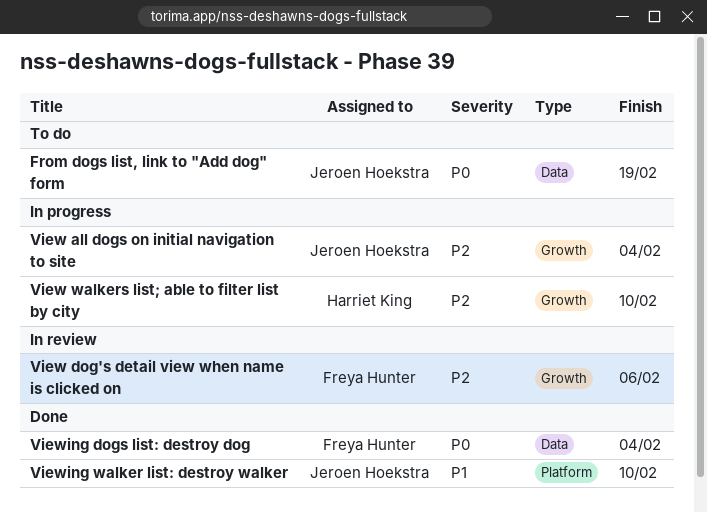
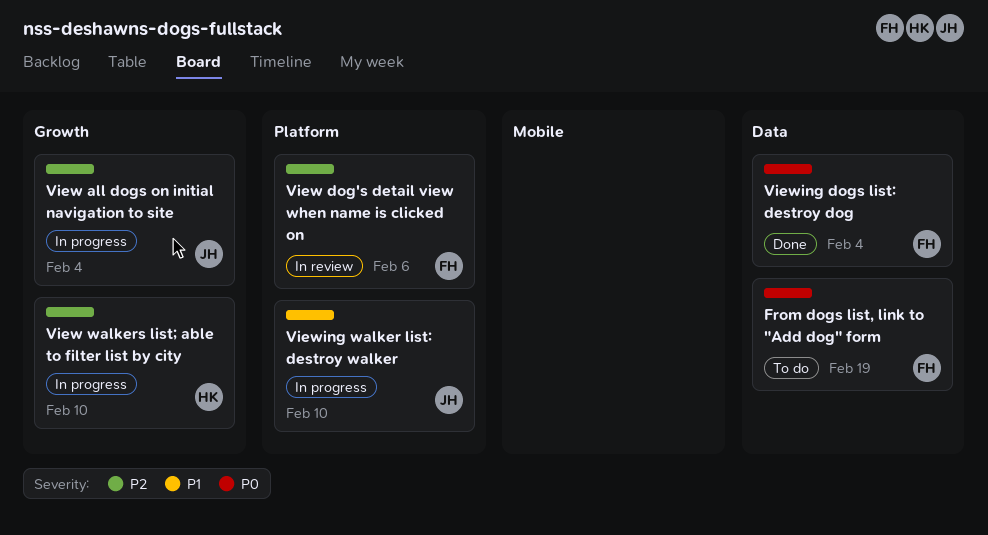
From dogs list, link to "Add dog" form, owner: Jeroen Hoekstra -> Freya Hunter
View dog's detail view when name is clicked on, label: Growth -> Platform
Viewing walker list: destroy walker, status: Done -> In progress

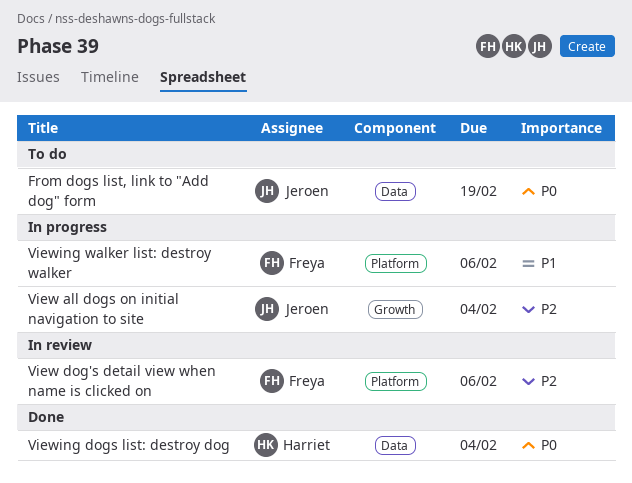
From dogs list, link to "Add dog" form, owner: Freya -> Jeroen
View walkers list; able to filter list by city: present -> none
Viewing dogs list: destroy dog, owner: Freya -> Harriet
Viewing walker list: destroy walker, owner: Jeroen -> Freya
Viewing walker list: destroy walker, due: Feb 10 -> Feb 6

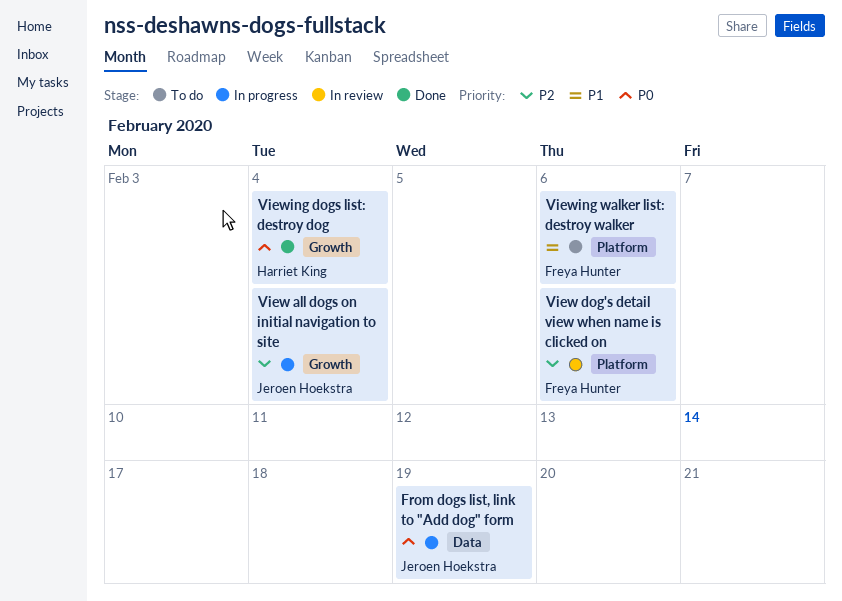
From dogs list, link to "Add dog" form, status: To do -> In progress
Viewing dogs list: destroy dog, label: Data -> Growth
Viewing walker list: destroy walker, status: In progress -> To do

